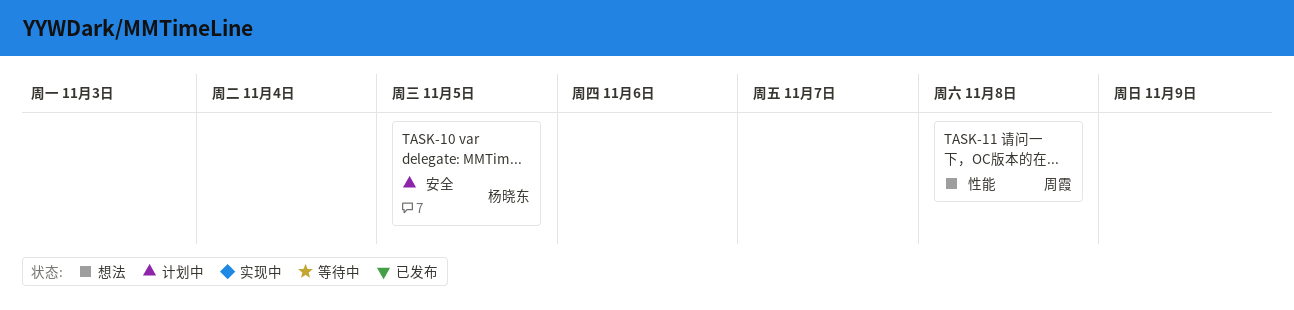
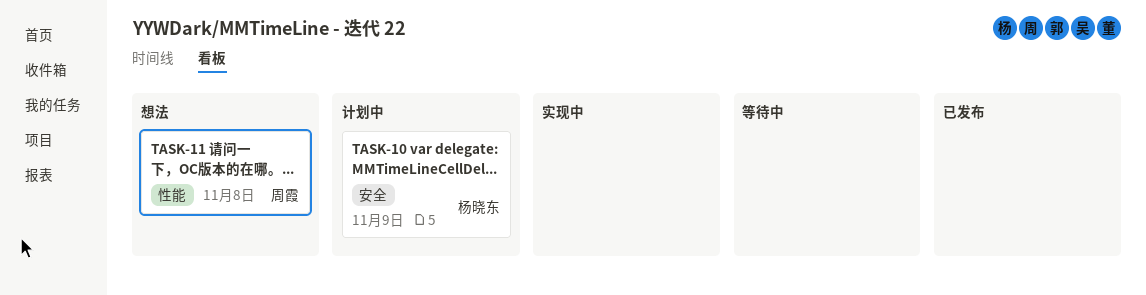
TASK-10, due: Nov 5 -> Nov 9

